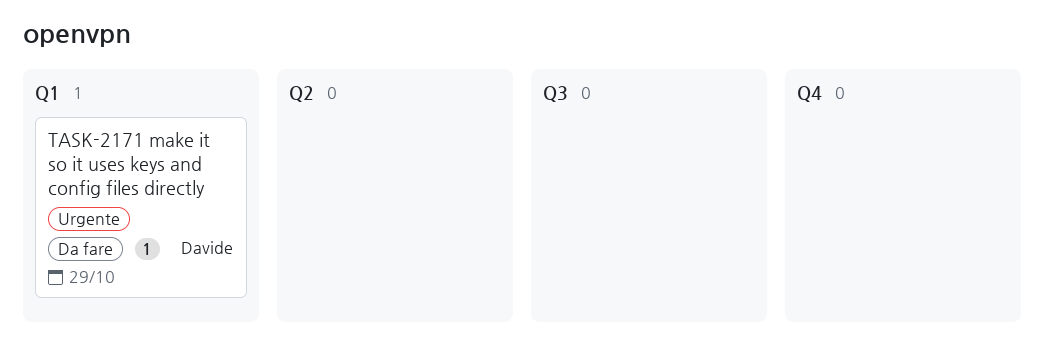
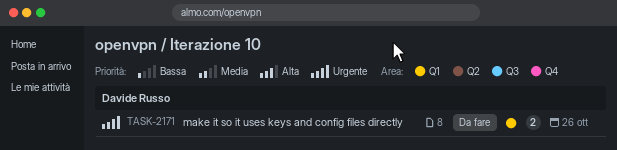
TASK-2171, estimate: 1 -> 2
TASK-2171, due: Oct 29 -> Oct 26

